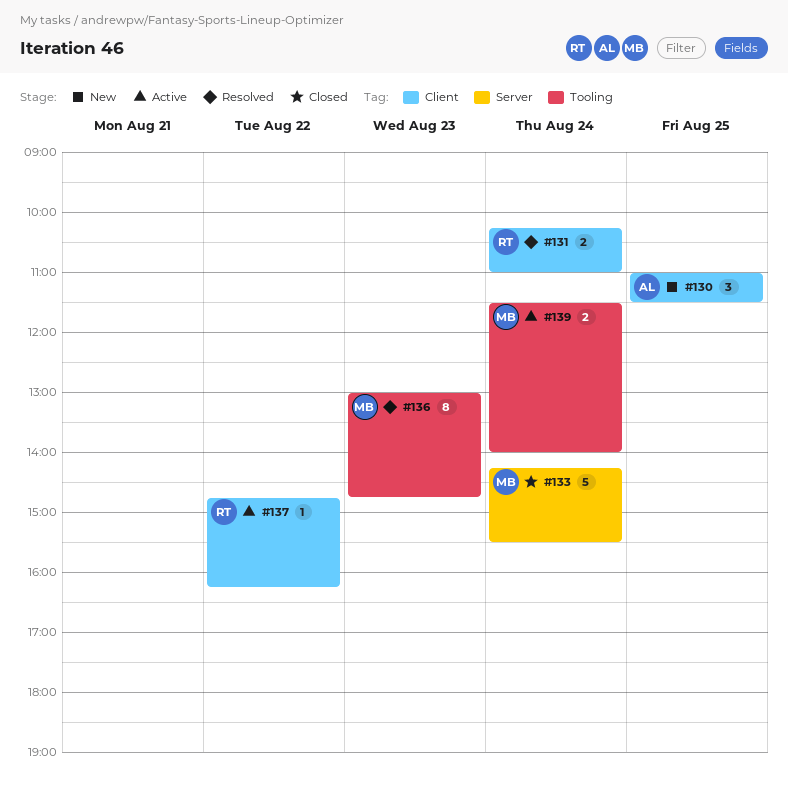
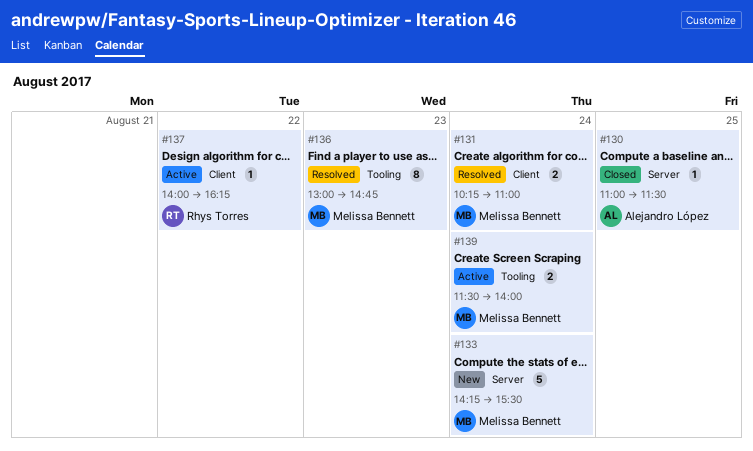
#130, status: New -> Closed
#130, label: Client -> Server
#130, estimate: 3 -> 1
#131, owner: Rhys Torres -> Melissa Bennett
#133, status: Closed -> New
#137, begins: 14:45 -> 14:00

